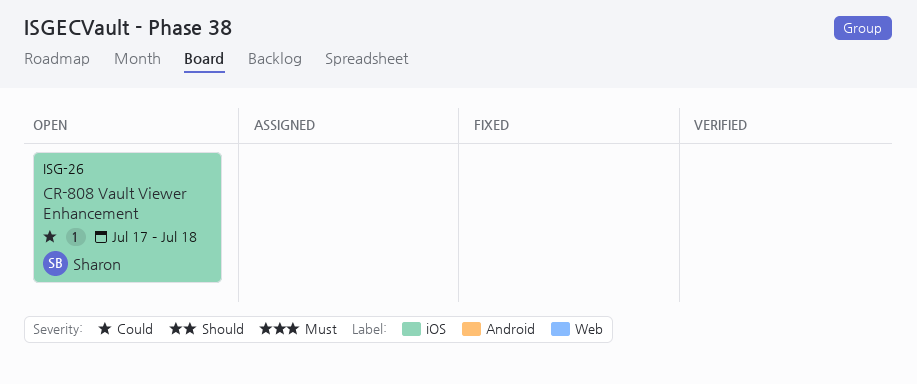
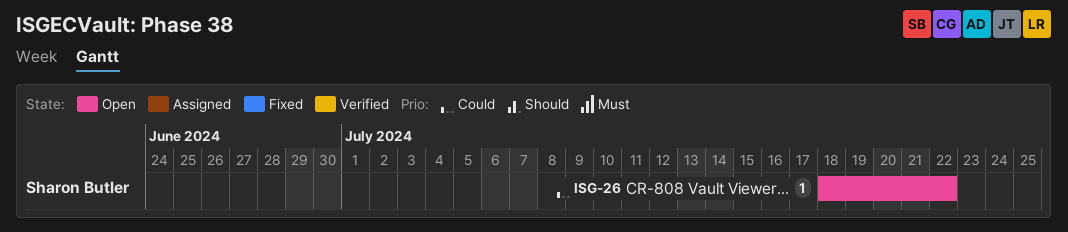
ISG-26, start: Jul 17 -> Jul 18
ISG-26, due: Jul 18 -> Jul 22

